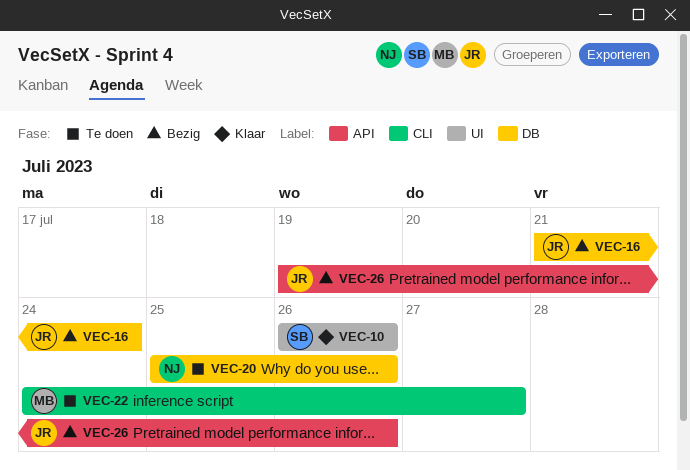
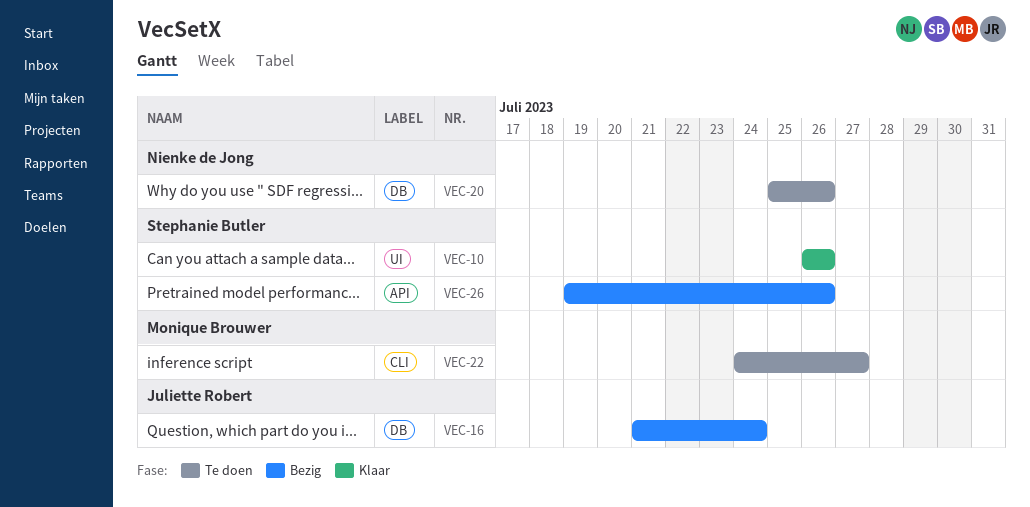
VEC-26, owner: Juliette Robert -> Stephanie Butler

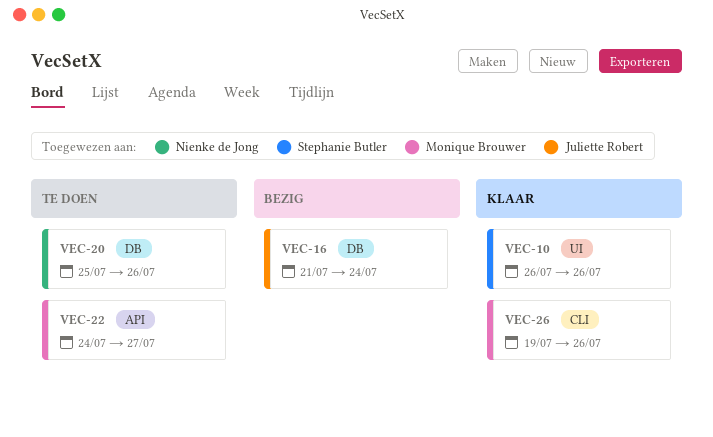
VEC-22, label: CLI -> API
VEC-26, status: Bezig -> Klaar
VEC-26, owner: Stephanie Butler -> Monique Brouwer
VEC-26, label: API -> CLI

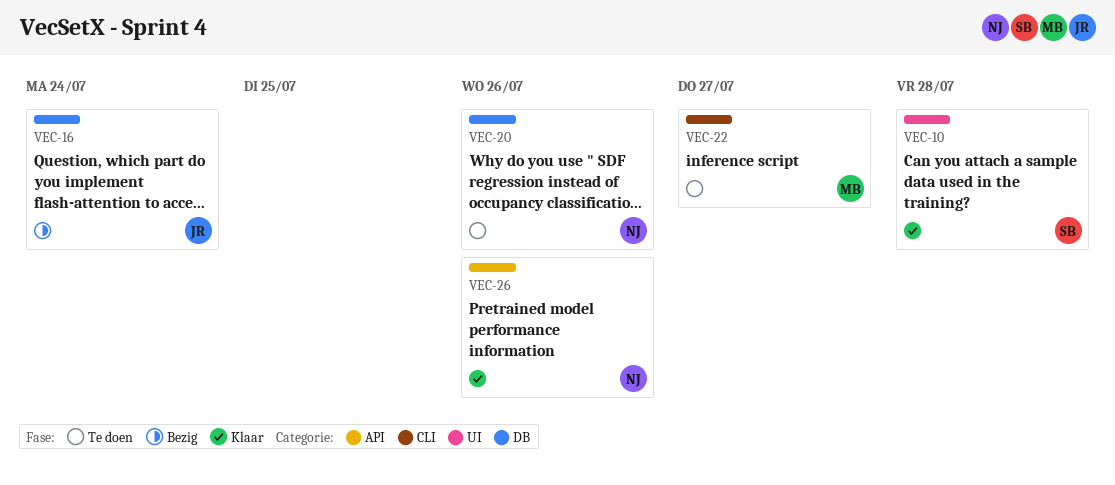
VEC-10, due: Jul 26 -> Jul 28
VEC-22, label: API -> CLI
VEC-26, owner: Monique Brouwer -> Nienke de Jong
VEC-26, label: CLI -> API

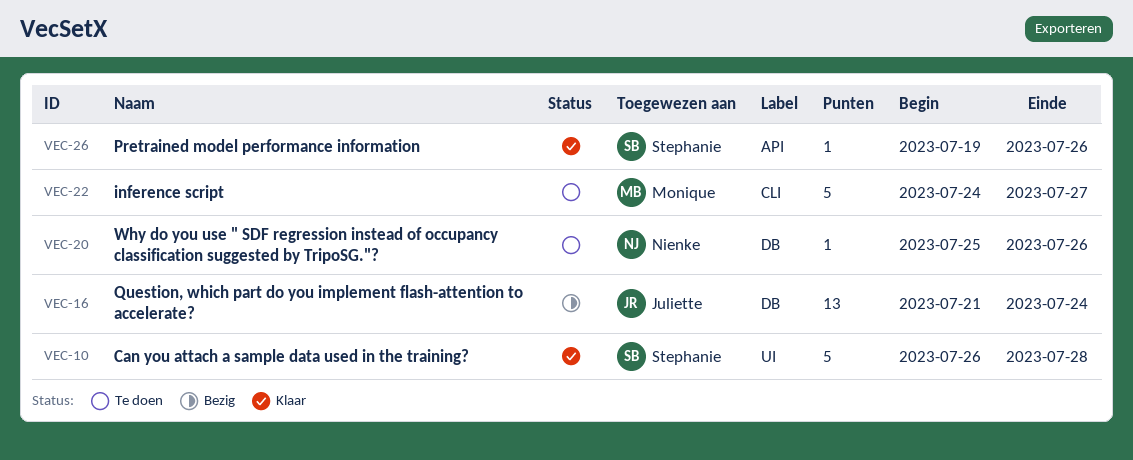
VEC-26, owner: Nienke -> Stephanie

